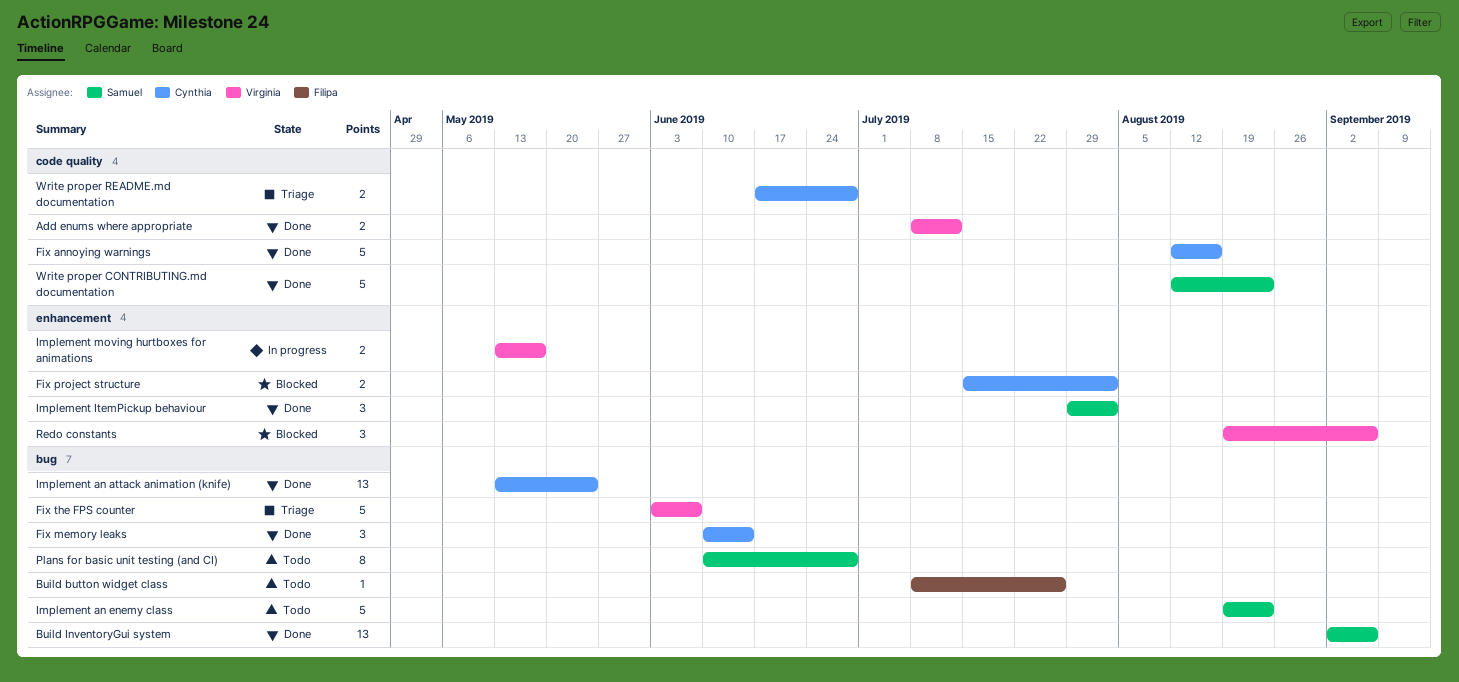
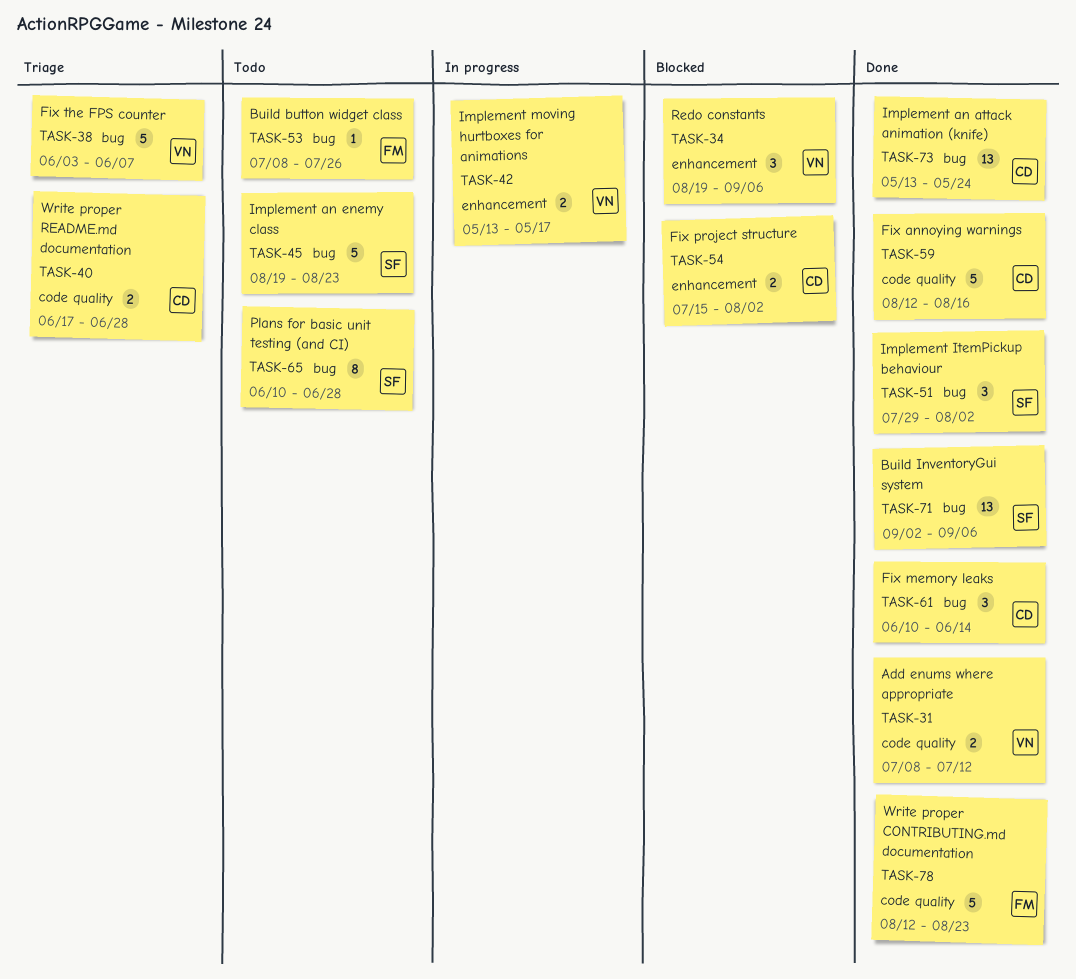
Implement ItemPickup behaviour, label: enhancement -> bug
Write proper CONTRIBUTING.md documentation, owner: Samuel -> Filipa

